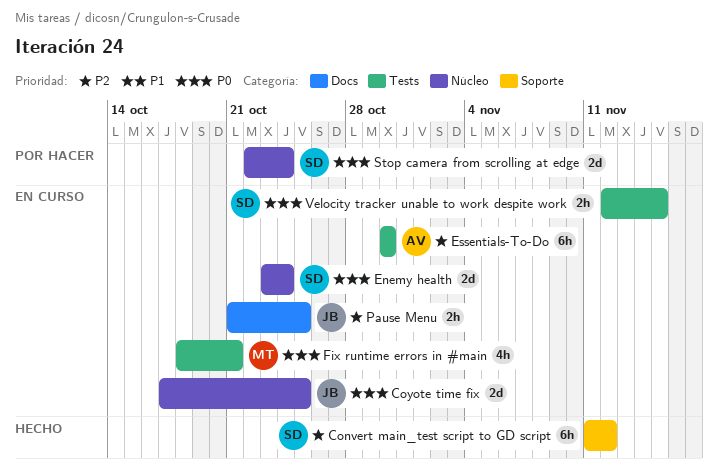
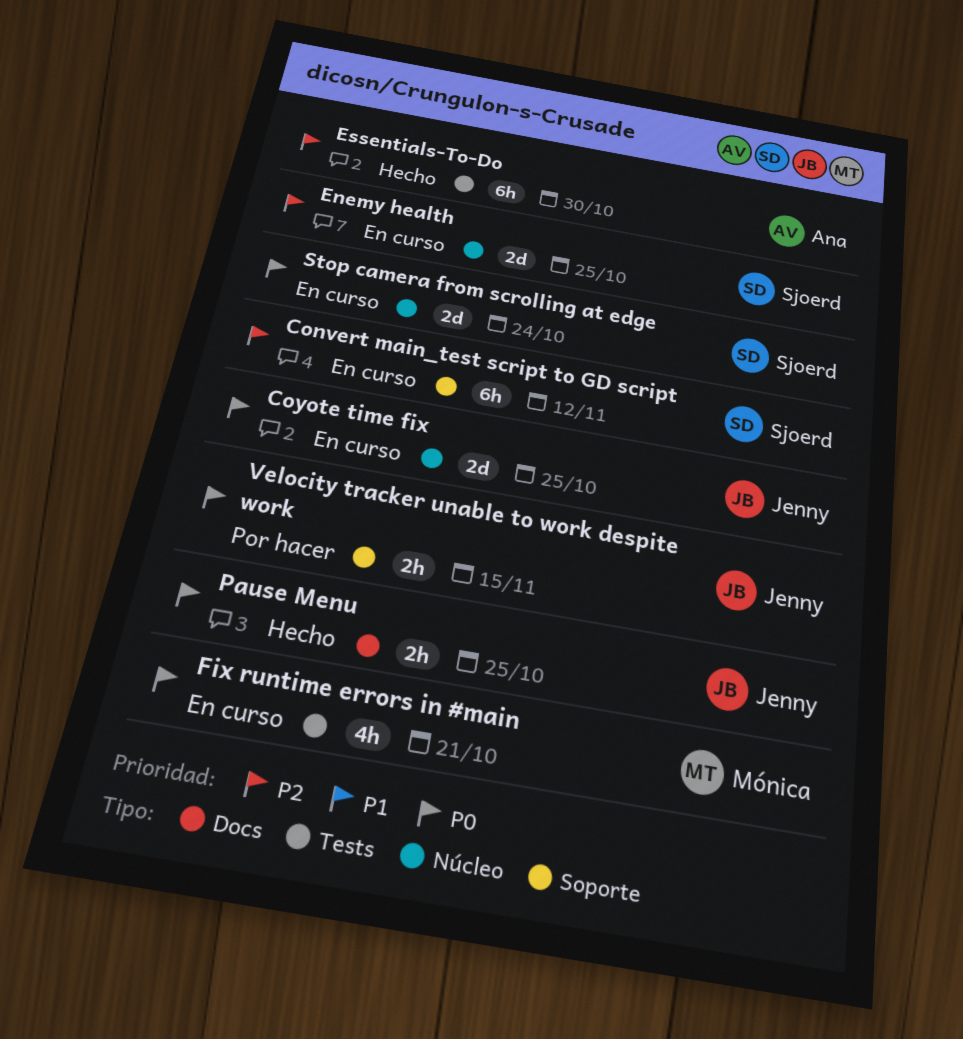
Convert main_test script to GD script, status: Hecho -> En curso
Enemy health, priority: P0 -> P2
Enemy health, due: Oct 24 -> Oct 25
Essentials-To-Do, status: En curso -> Hecho
Pause Menu, status: En curso -> Hecho
Pause Menu, priority: P2 -> P0
Stop camera from scrolling at edge, status: Por hacer -> En curso
Velocity tracker unable to work despite work, status: En curso -> Por hacer
Velocity tracker unable to work despite work, owner: Sjoerd -> Jenny
Velocity tracker unable to work despite work, label: Tests -> Soporte

